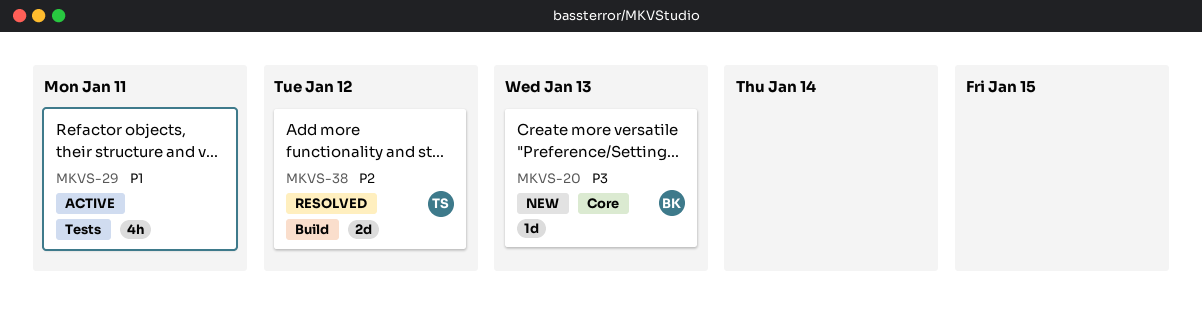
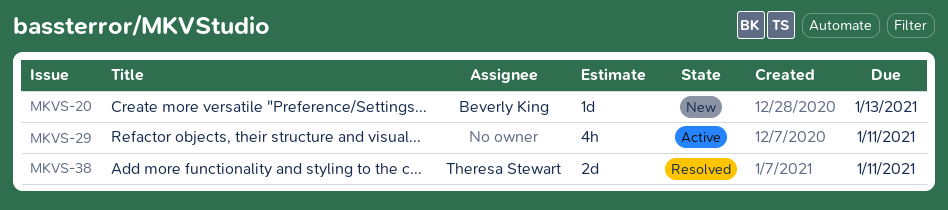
MKVS-38, due: Jan 12 -> Jan 11

